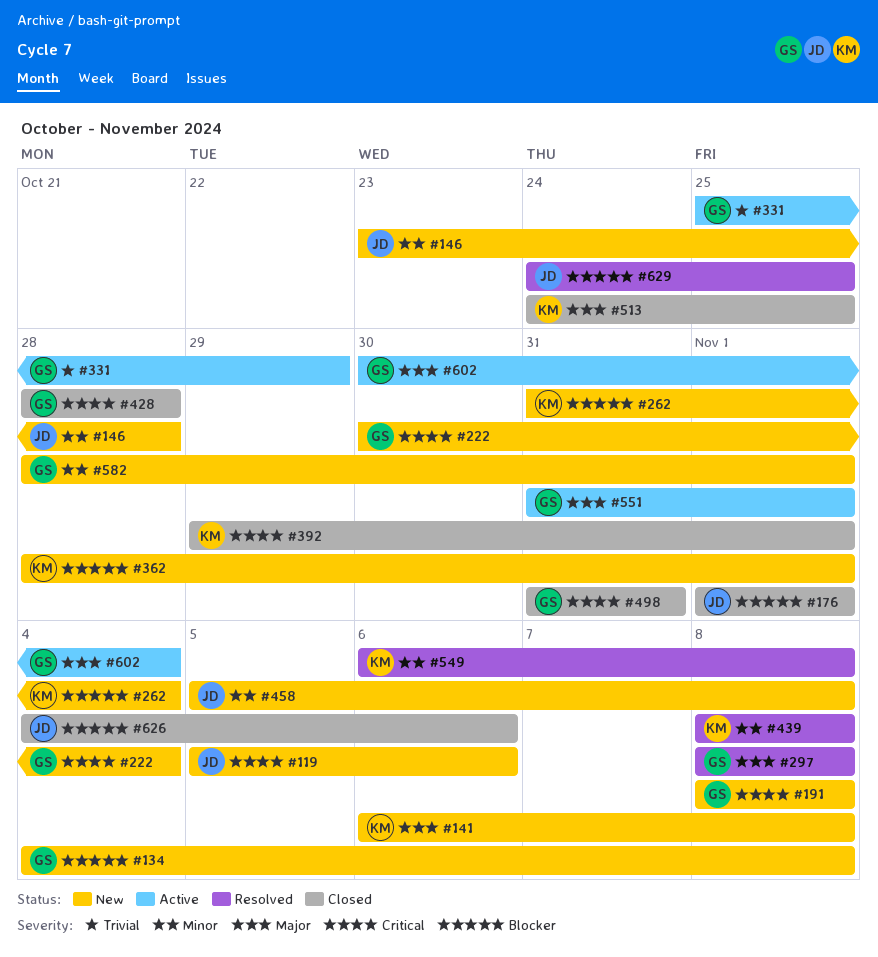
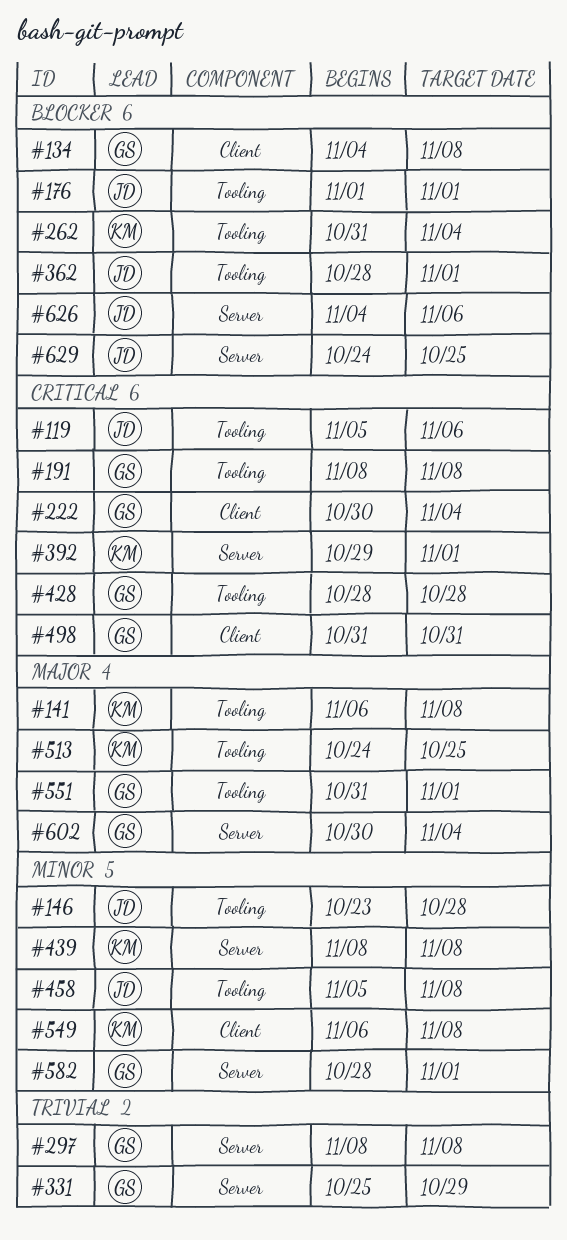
#297, priority: Major -> Trivial
#362, owner: KM -> JD

